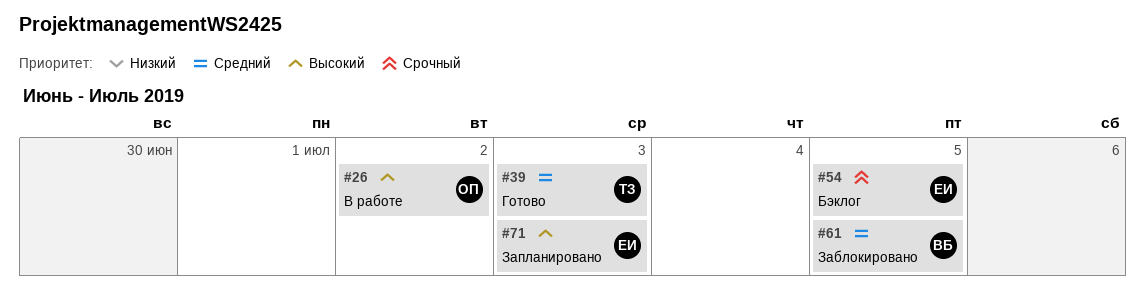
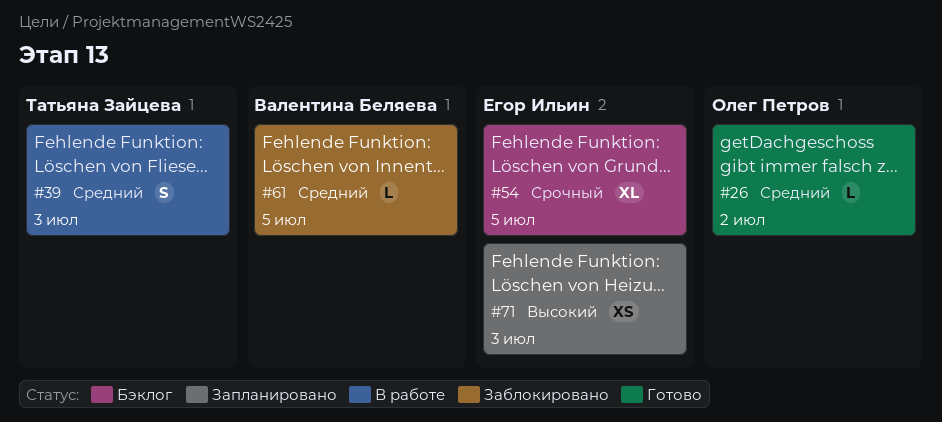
#26, status: В работе -> Готово
#26, priority: Высокий -> Средний
#39, status: Готово -> В работе

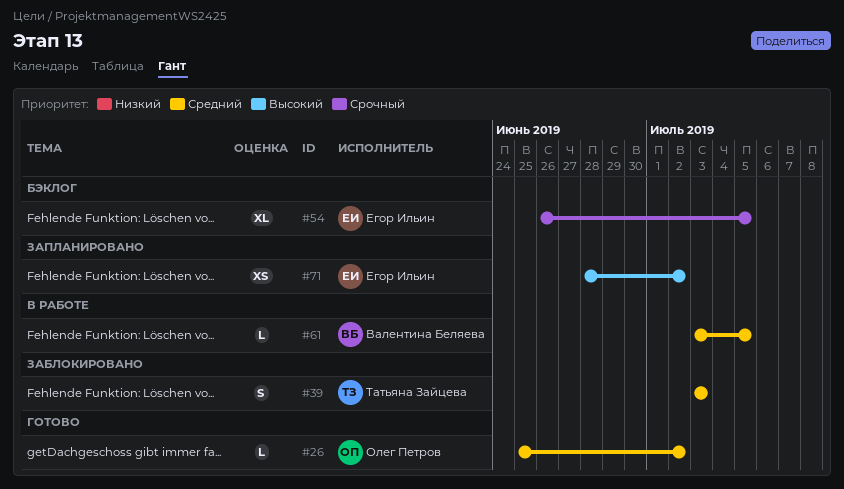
#39, status: В работе -> Заблокировано
#61, status: Заблокировано -> В работе
#71, due: Jul 3 -> Jul 2

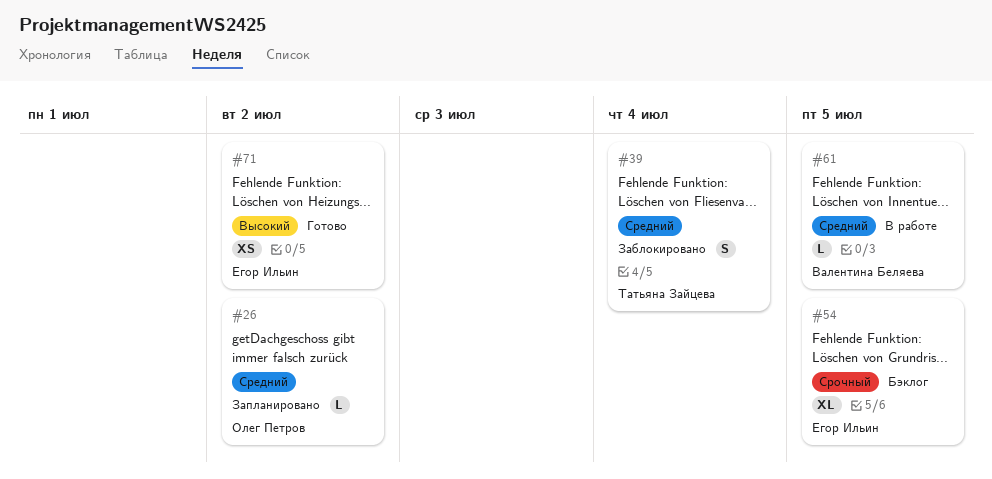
#26, status: Готово -> Запланировано
#39, due: Jul 3 -> Jul 4
#71, status: Запланировано -> Готово

